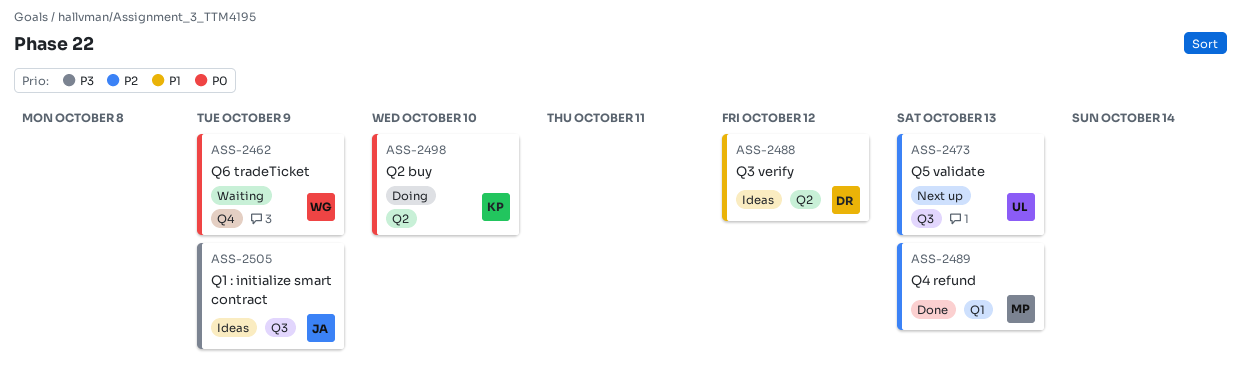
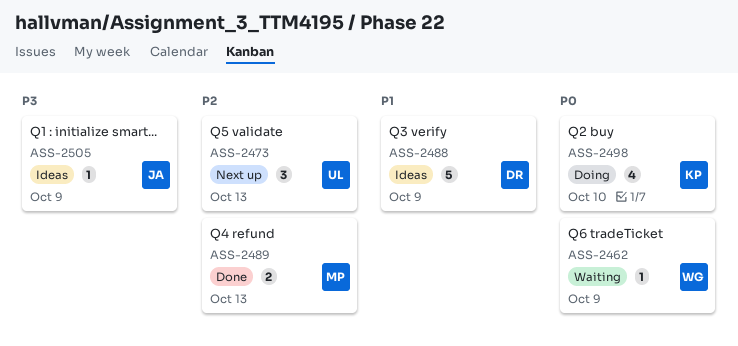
ASS-2488, due: Oct 12 -> Oct 9

